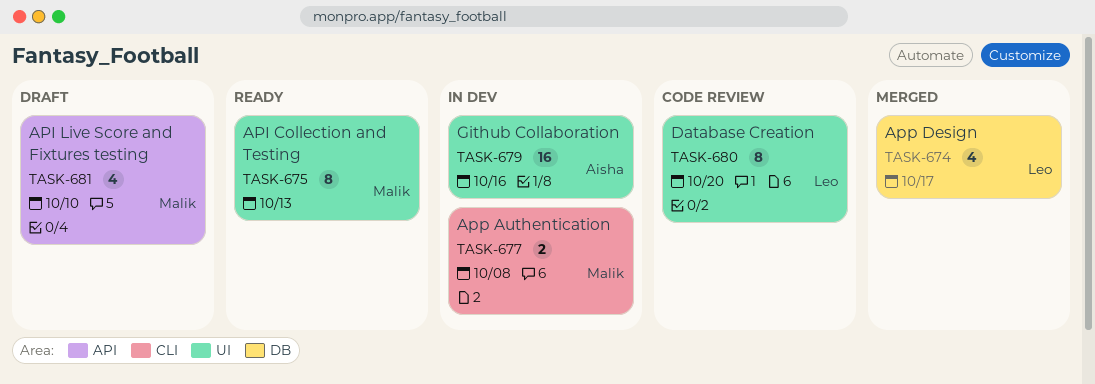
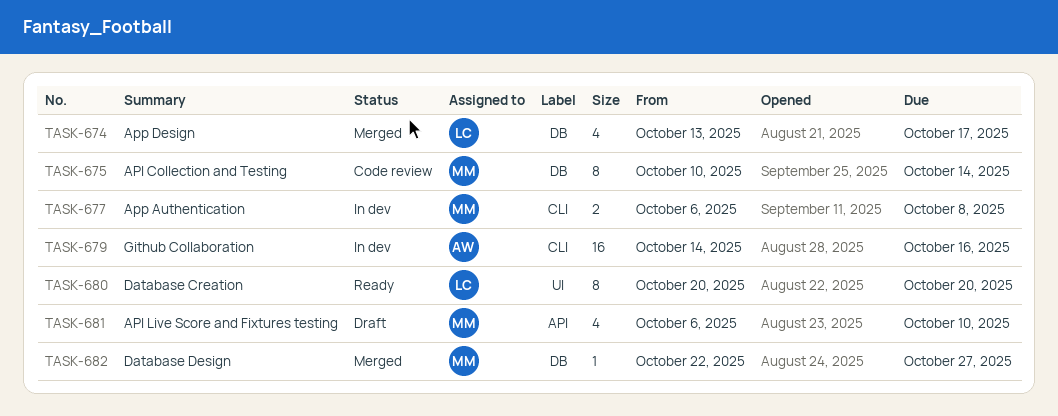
TASK-675, status: Ready -> Code review
TASK-675, label: UI -> DB
TASK-675, due: Oct 13 -> Oct 14
TASK-679, label: UI -> CLI
TASK-680, status: Code review -> Ready
TASK-682: none -> present

